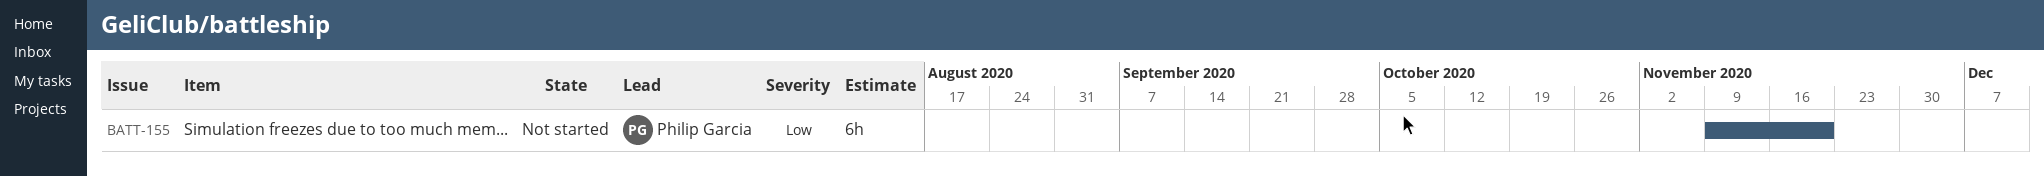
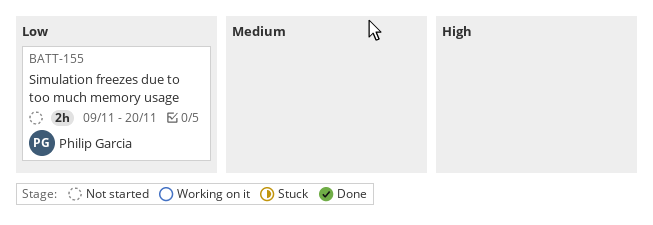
BATT-155, estimate: 6h -> 2h

